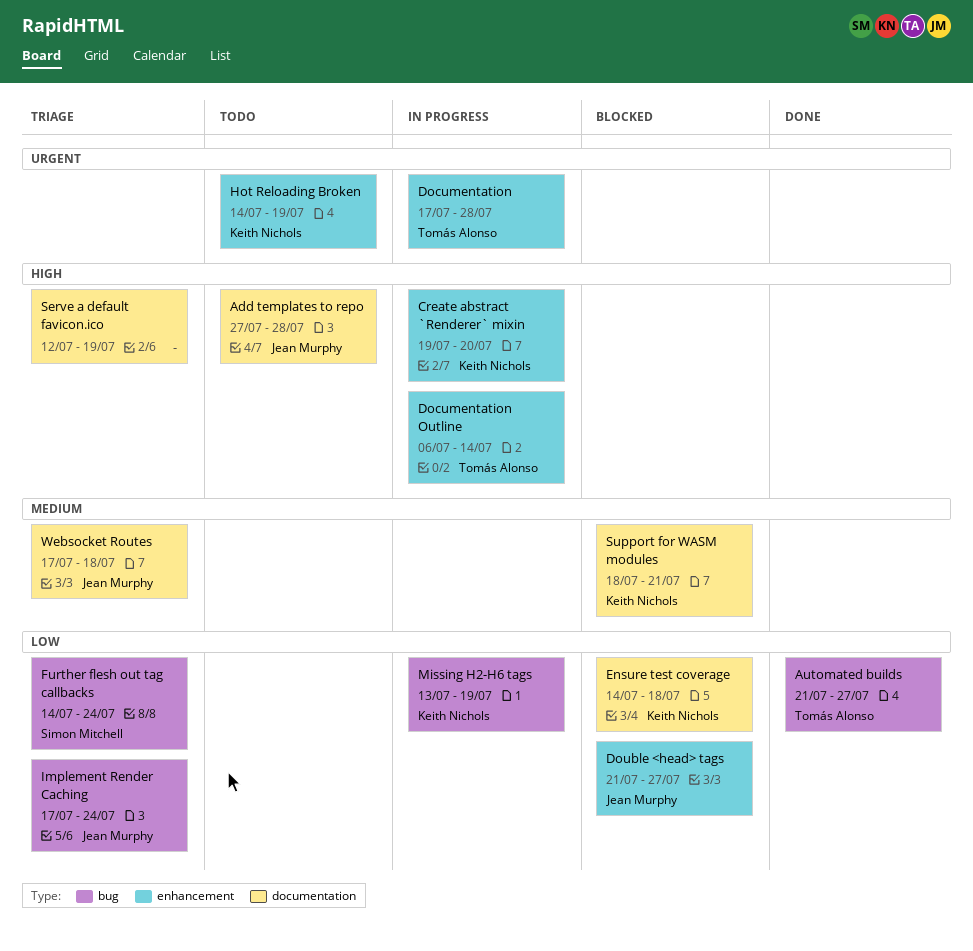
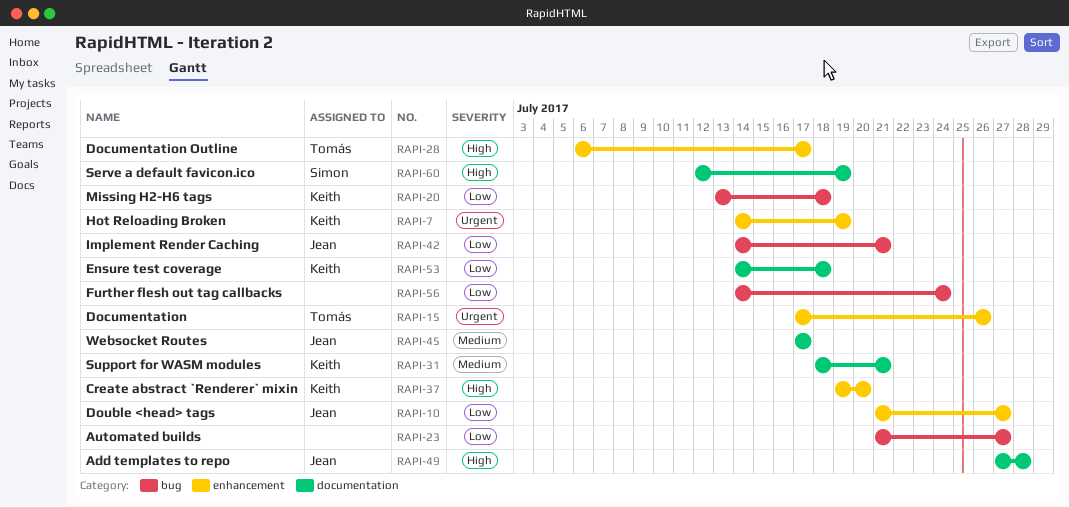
Automated builds, owner: Tomás Alonso -> none
Documentation, due: Jul 28 -> Jul 26
Documentation Outline, due: Jul 14 -> Jul 17
Further flesh out tag callbacks, owner: Simon Mitchell -> none
Implement Render Caching, start: Jul 17 -> Jul 14
Implement Render Caching, due: Jul 24 -> Jul 21
Missing H2-H6 tags, due: Jul 19 -> Jul 18
Serve a default favicon.ico, owner: none -> Simon Mitchell
Websocket Routes, due: Jul 18 -> Jul 17

